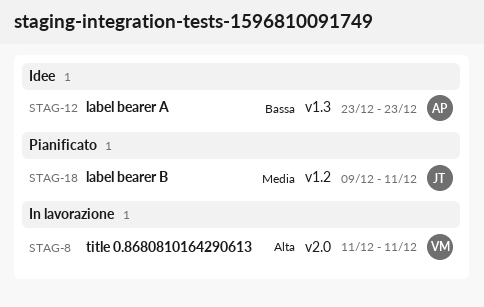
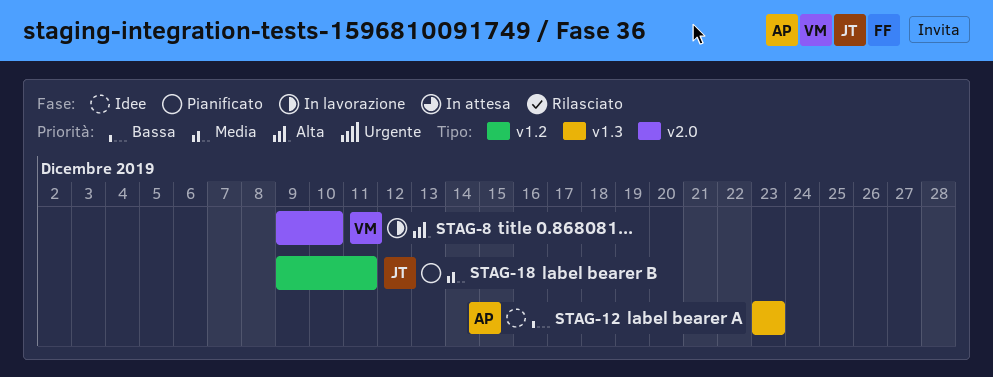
STAG-8, start: Dec 11 -> Dec 9
STAG-8, due: Dec 11 -> Dec 10

